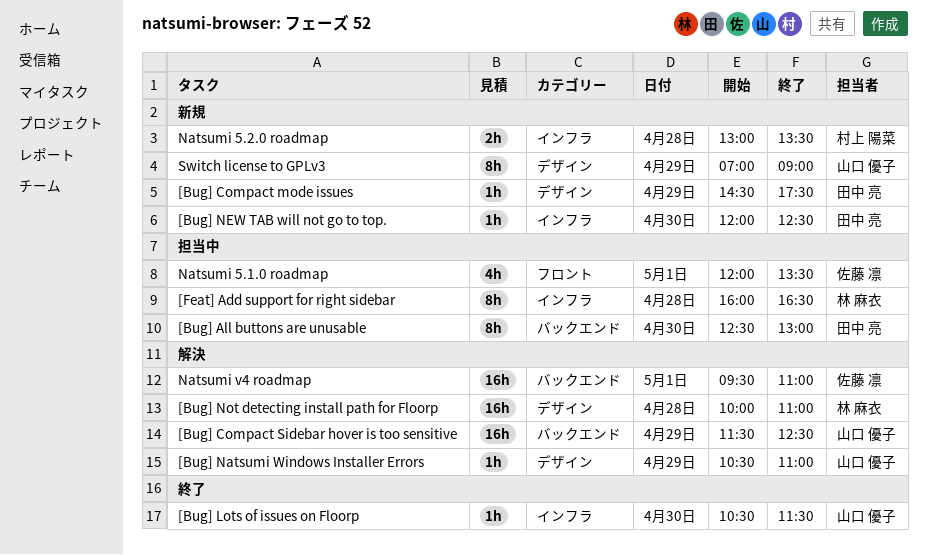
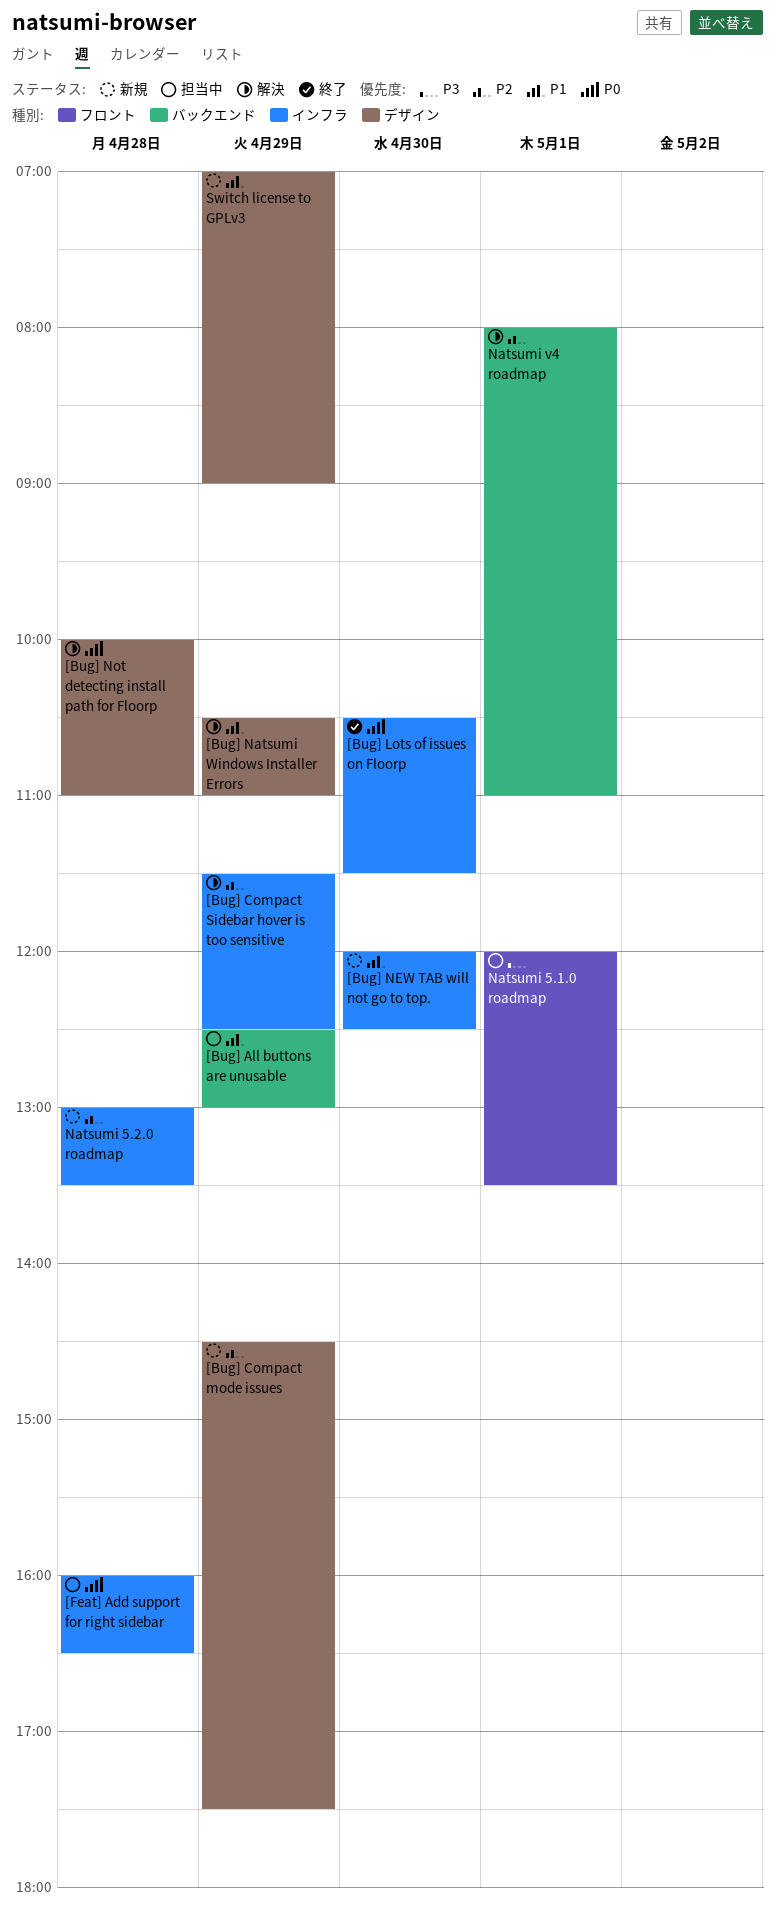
[Bug] All buttons are unusable, day: Apr 30 -> Apr 29
[Bug] Compact Sidebar hover is too sensitive, label: バックエンド -> インフラ
Natsumi v4 roadmap, begins: 09:30 -> 08:00

